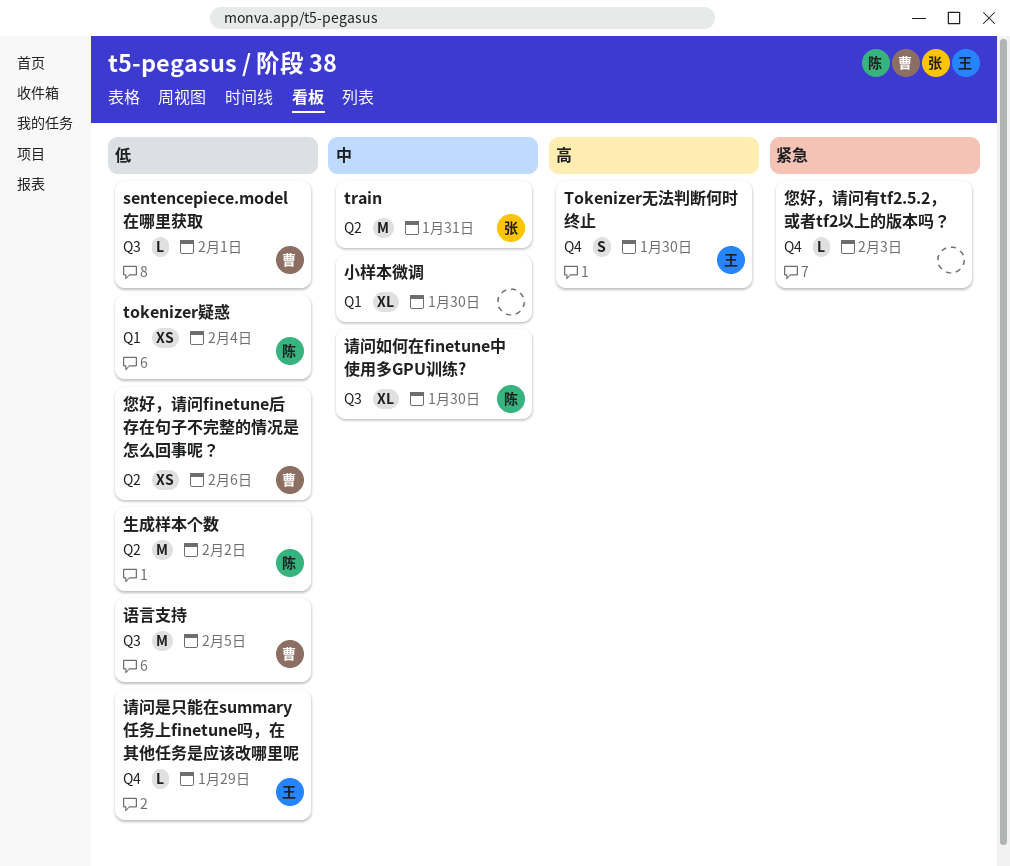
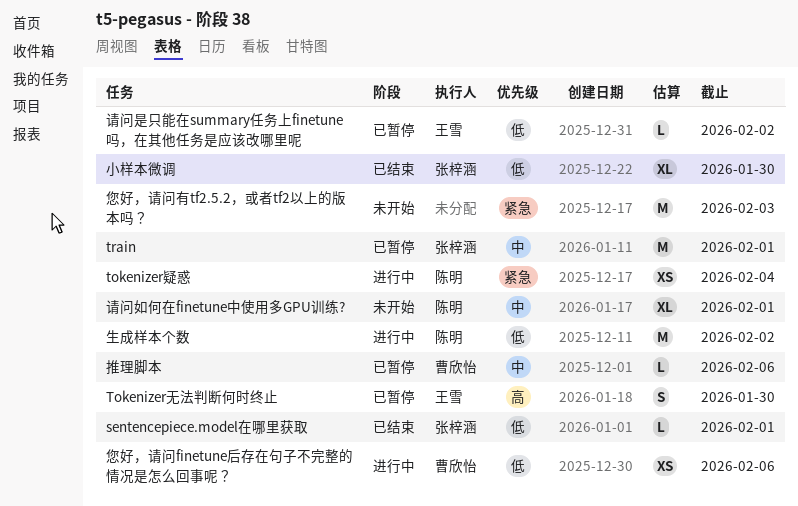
sentencepiece.model在哪里获取, owner: 曹欣怡 -> 张梓涵
tokenizer疑惑, priority: 低 -> 紧急
train, due: Jan 31 -> Feb 1
小样本微调, owner: none -> 张梓涵
小样本微调, priority: 中 -> 低
您好，请问有tf2.5.2，或者tf2以上的版本吗？, estimate: L -> M
推理脚本: none -> present
语言支持: present -> none
请问如何在finetune中使用多GPU训练?, due: Jan 30 -> Feb 1
请问是只能在summary任务上finetune吗，在其他任务是应该改哪里呢, due: Jan 29 -> Feb 2

